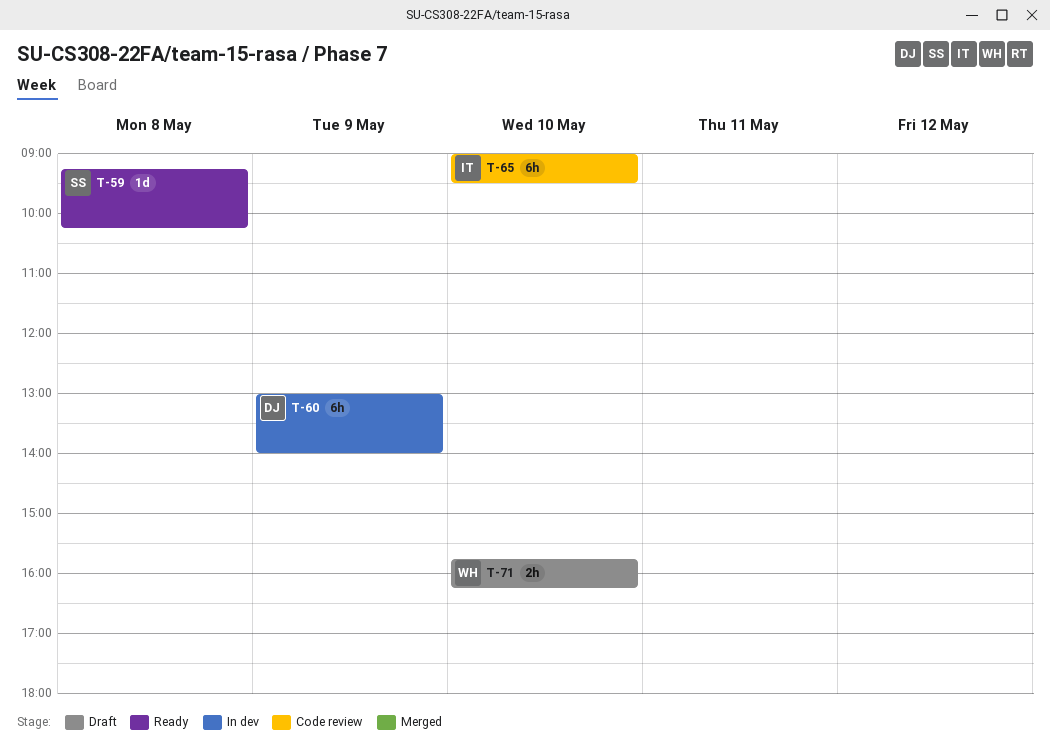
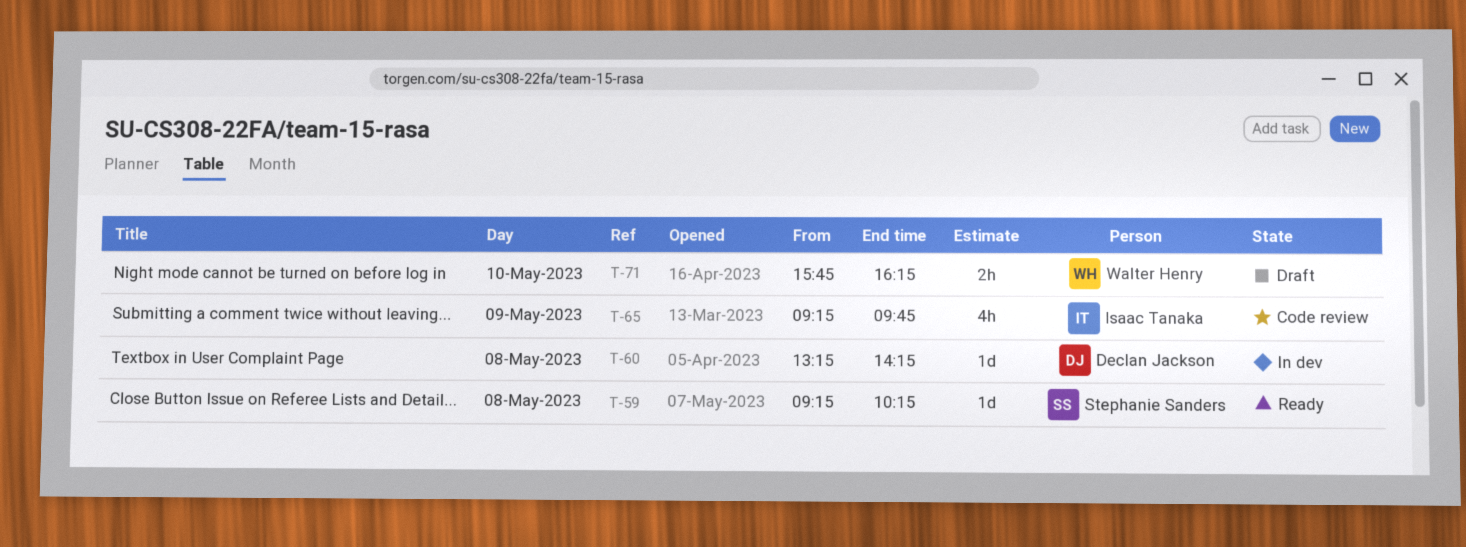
T-60, estimate: 6h -> 1d
T-60, day: May 9 -> May 8
T-60, begins: 13:00 -> 13:15
T-60, ends: 14:00 -> 14:15
T-65, estimate: 6h -> 4h
T-65, day: May 10 -> May 9
T-65, begins: 09:00 -> 09:15
T-65, ends: 09:30 -> 09:45

